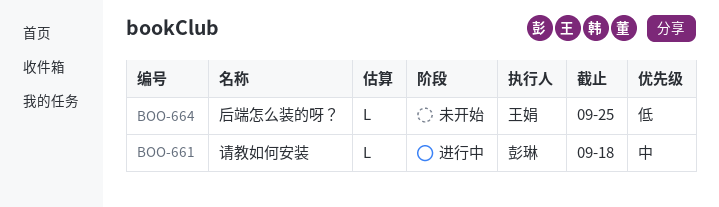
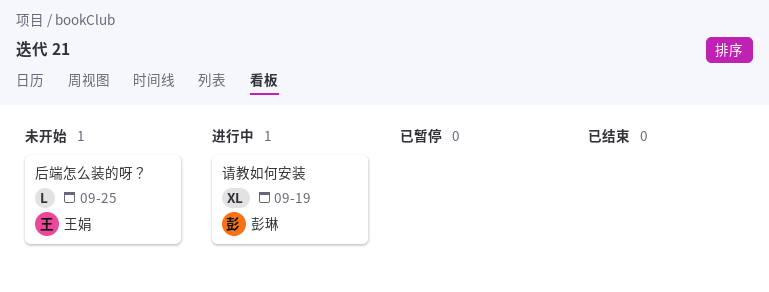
请教如何安装, estimate: L -> XL
请教如何安装, due: Sep 18 -> Sep 19

